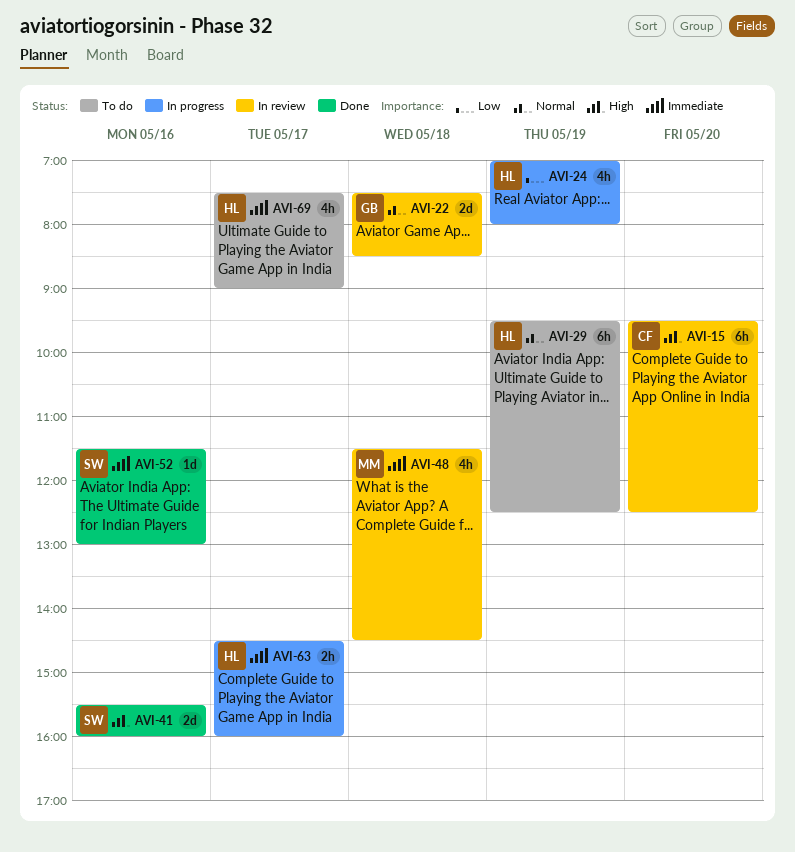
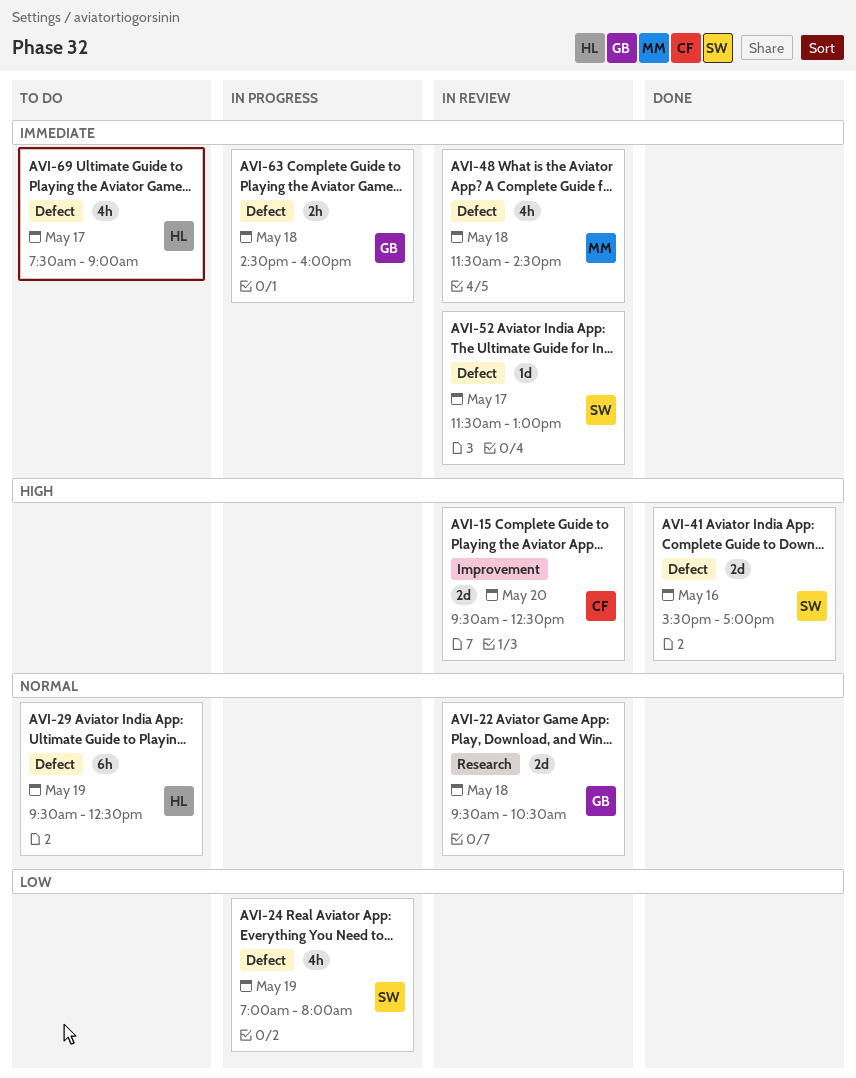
AVI-15, estimate: 6h -> 2d
AVI-22, begins: 07:30 -> 09:30
AVI-22, ends: 08:30 -> 10:30
AVI-24, owner: HL -> SW
AVI-41, ends: 16:00 -> 17:00
AVI-52, status: Done -> In review
AVI-52, day: May 16 -> May 17
AVI-63, owner: HL -> GB
AVI-63, day: May 17 -> May 18

